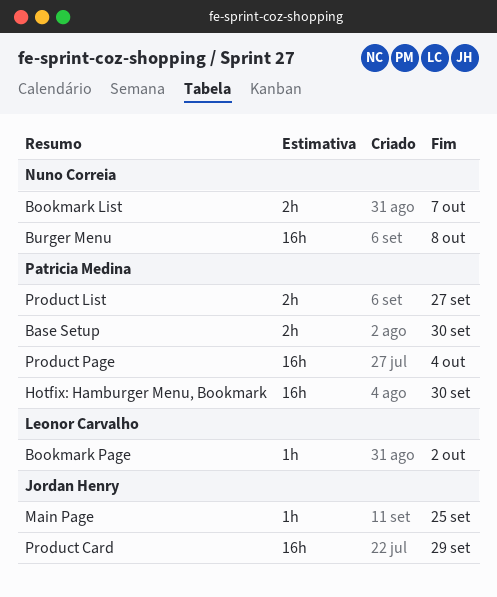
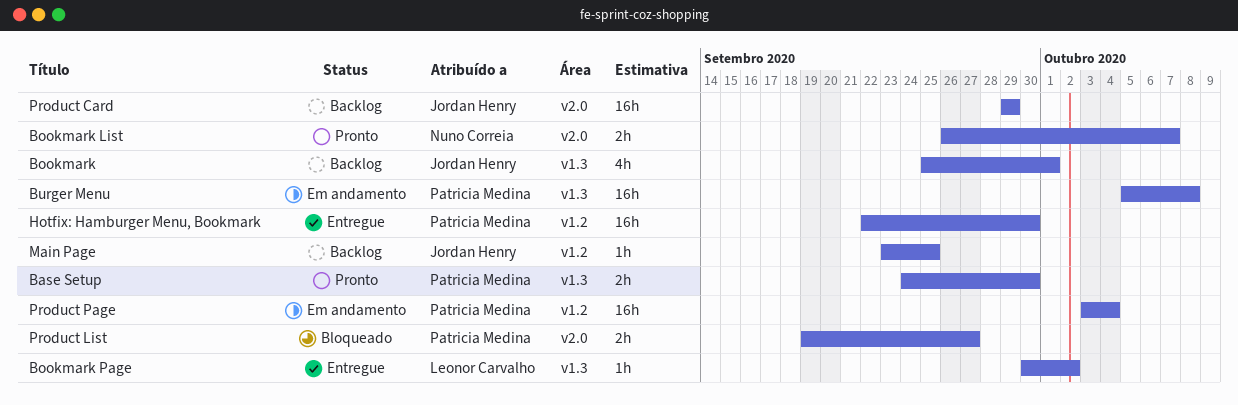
Bookmark: none -> present
Burger Menu, owner: Nuno Correia -> Patricia Medina

